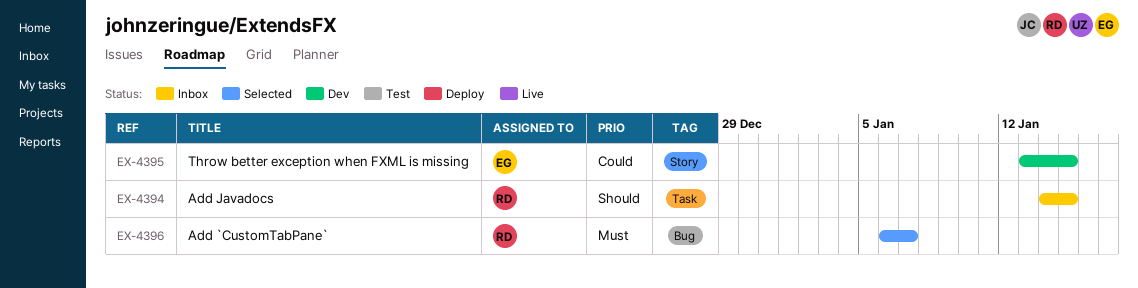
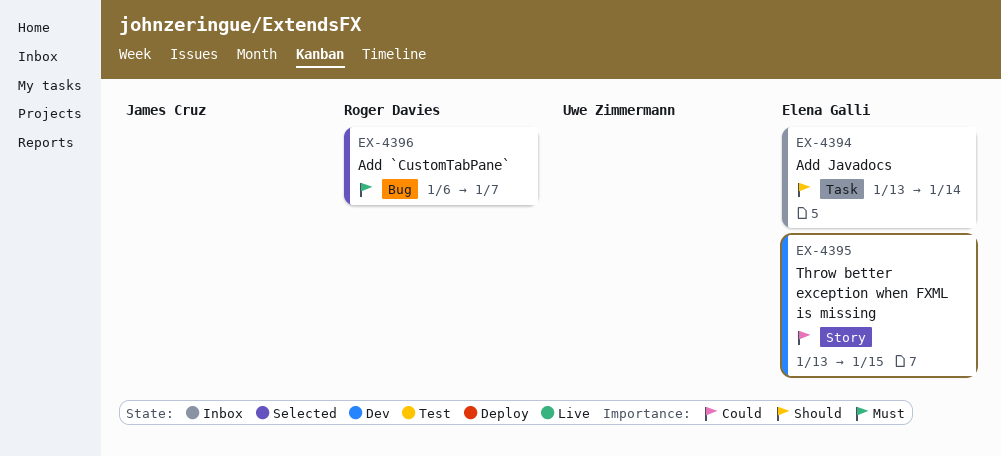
EX-4394, owner: Roger Davies -> Elena Galli
EX-4394, start: Jan 14 -> Jan 13
EX-4394, due: Jan 15 -> Jan 14

